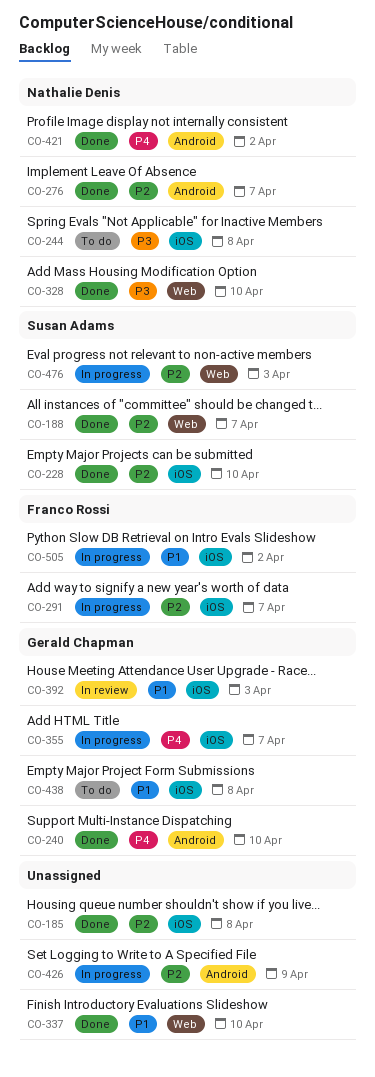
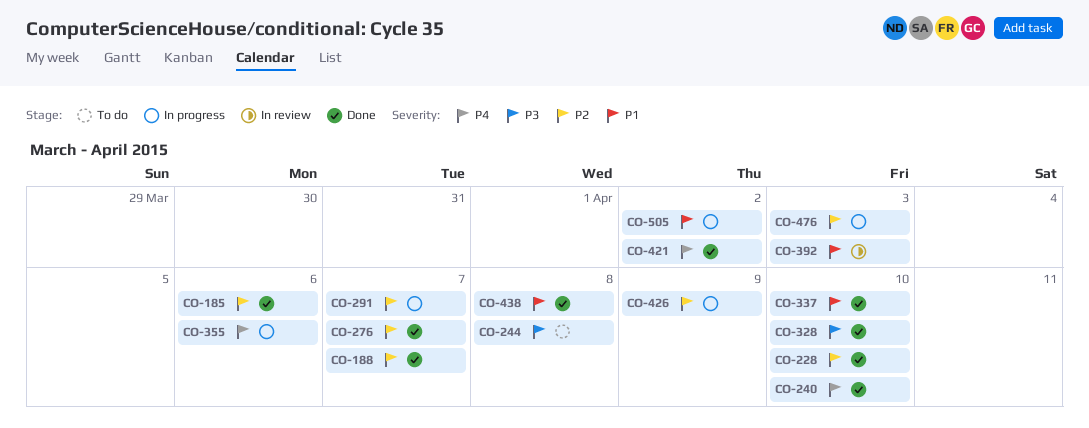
CO-185, due: Apr 8 -> Apr 6
CO-355, due: Apr 7 -> Apr 6
CO-438, status: To do -> Done

